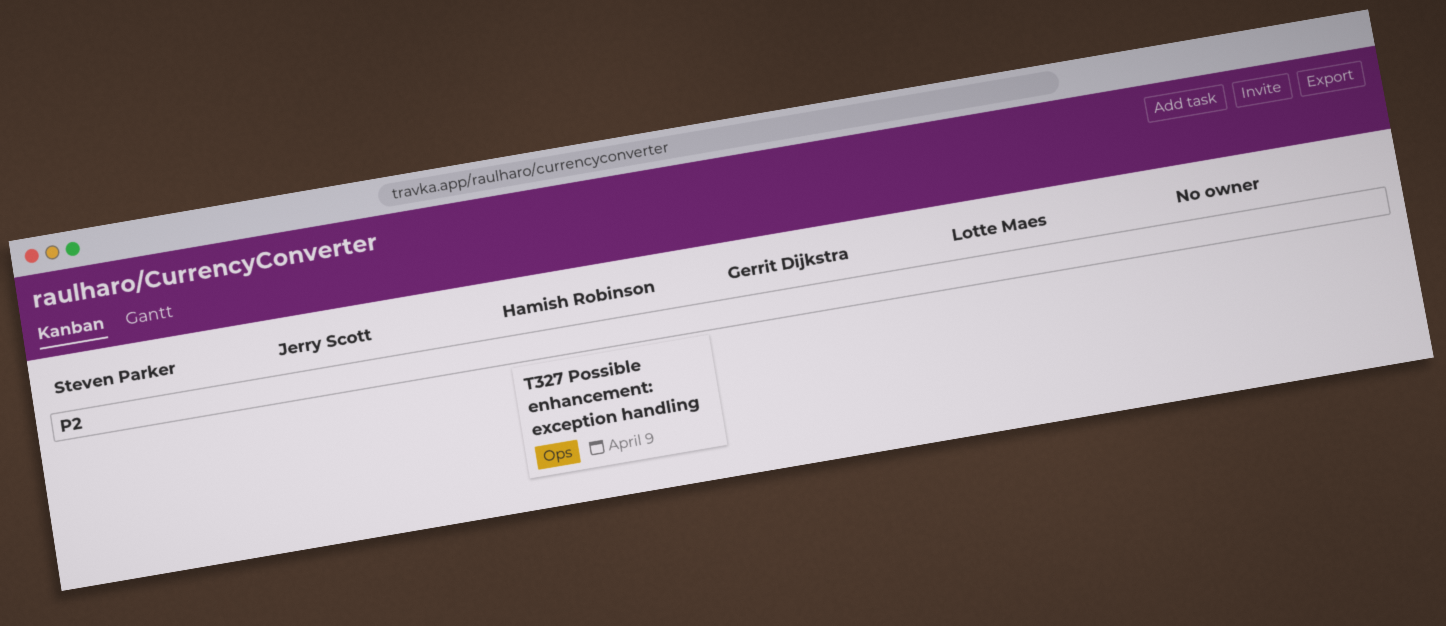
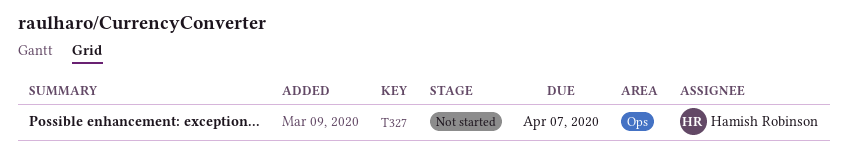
T327, due: Apr 9 -> Apr 7

